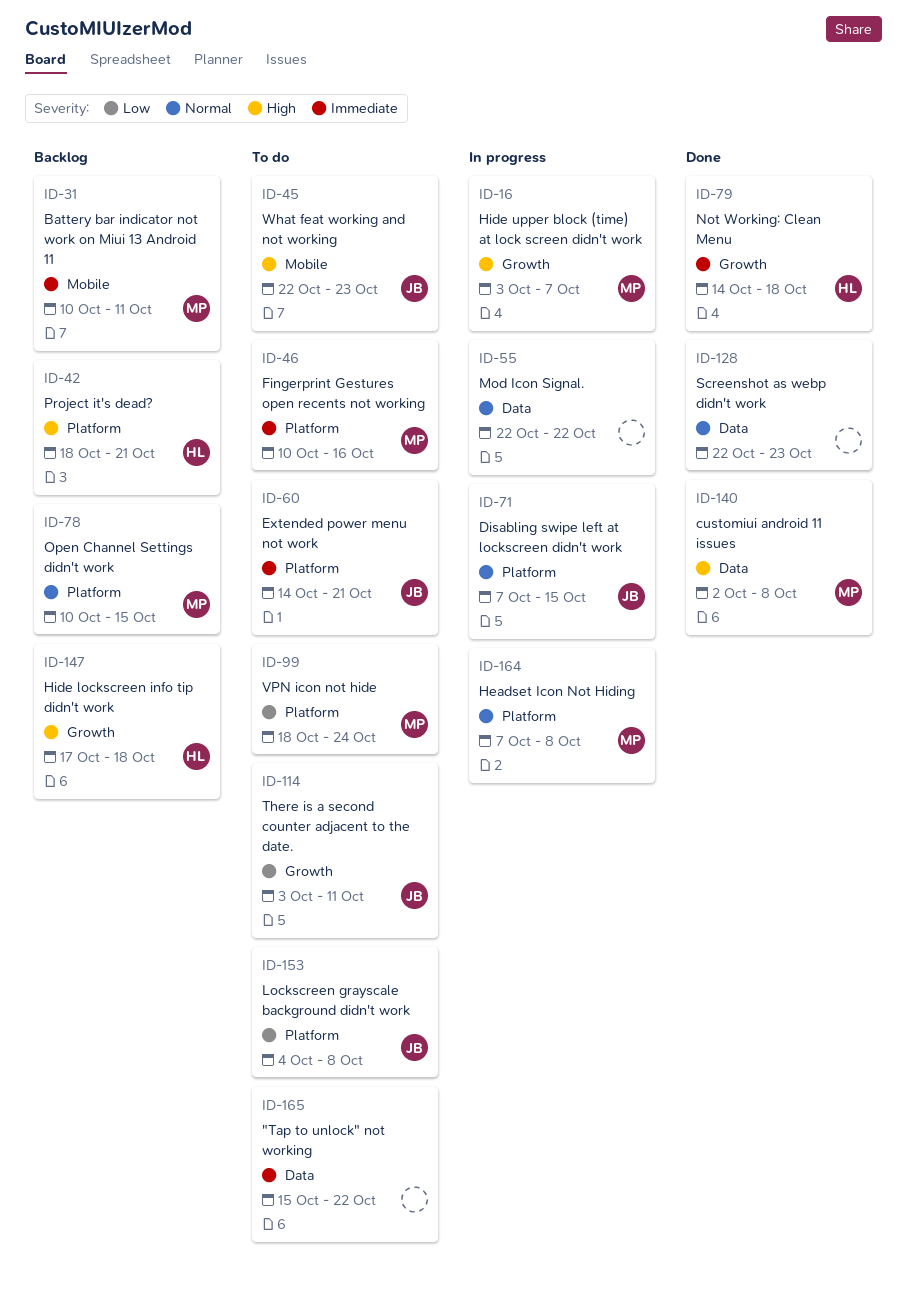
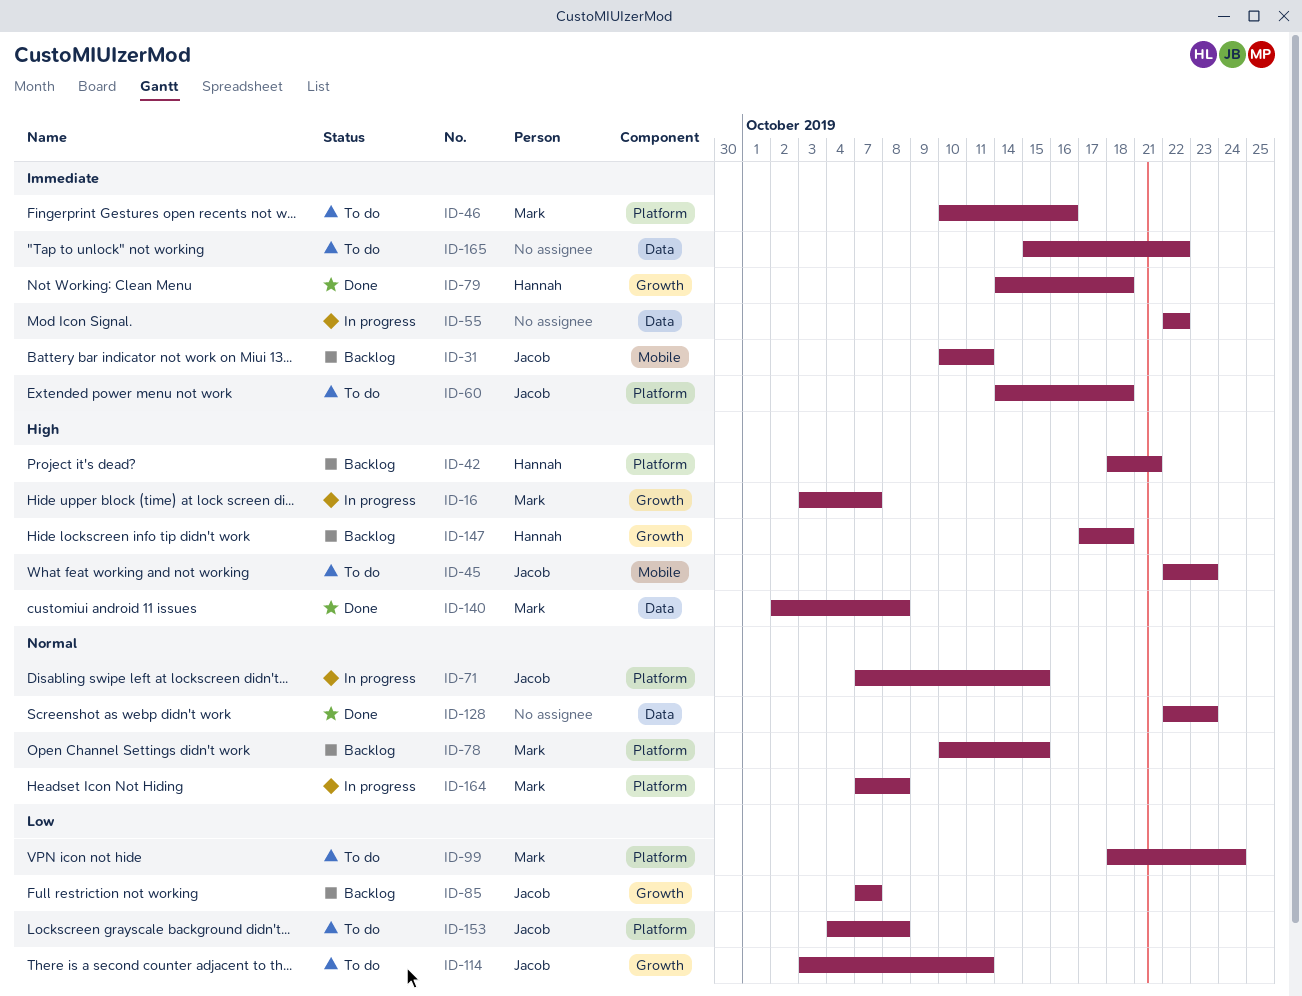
ID-31, owner: Mark -> Jacob
ID-55, priority: Normal -> Immediate
ID-60, due: Oct 21 -> Oct 18
ID-85: none -> present

